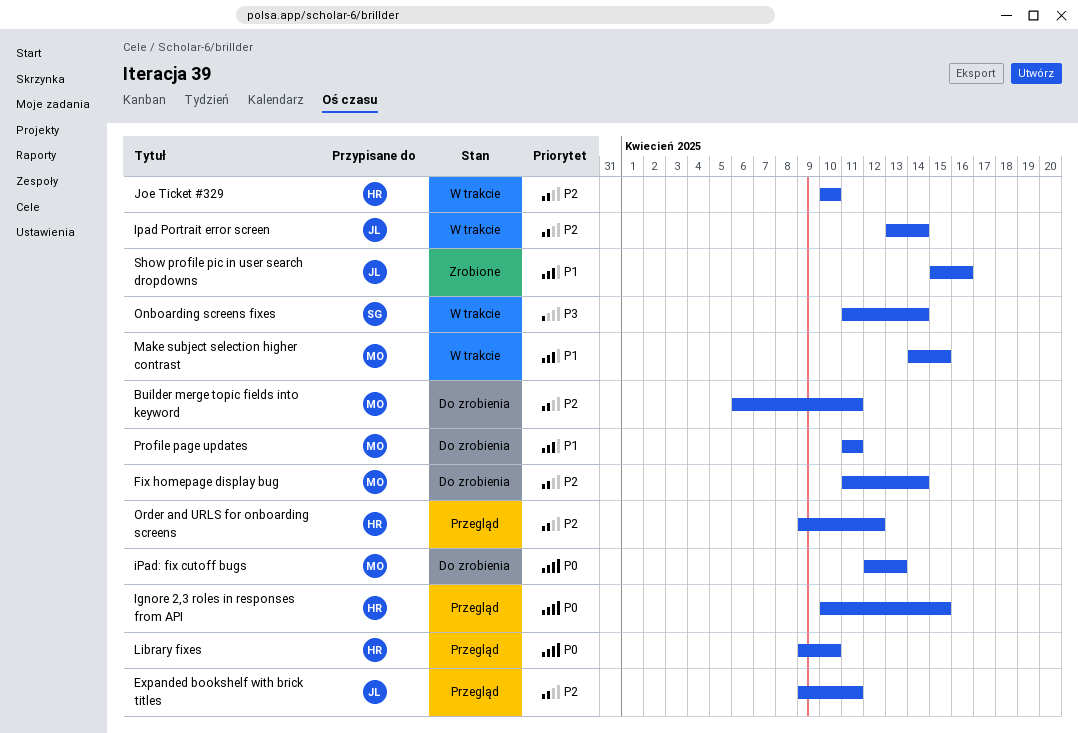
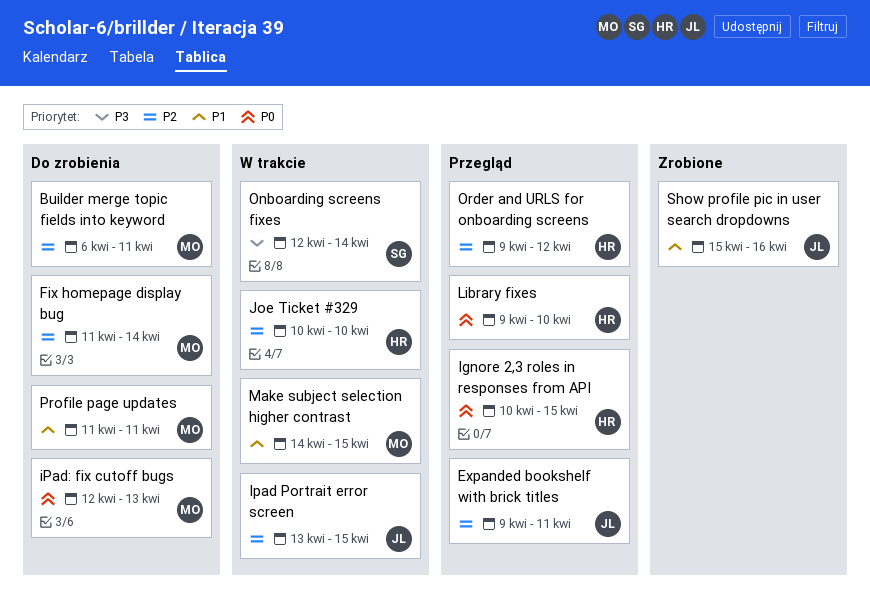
Ipad Portrait error screen, due: Apr 14 -> Apr 15
Onboarding screens fixes, start: Apr 11 -> Apr 12

